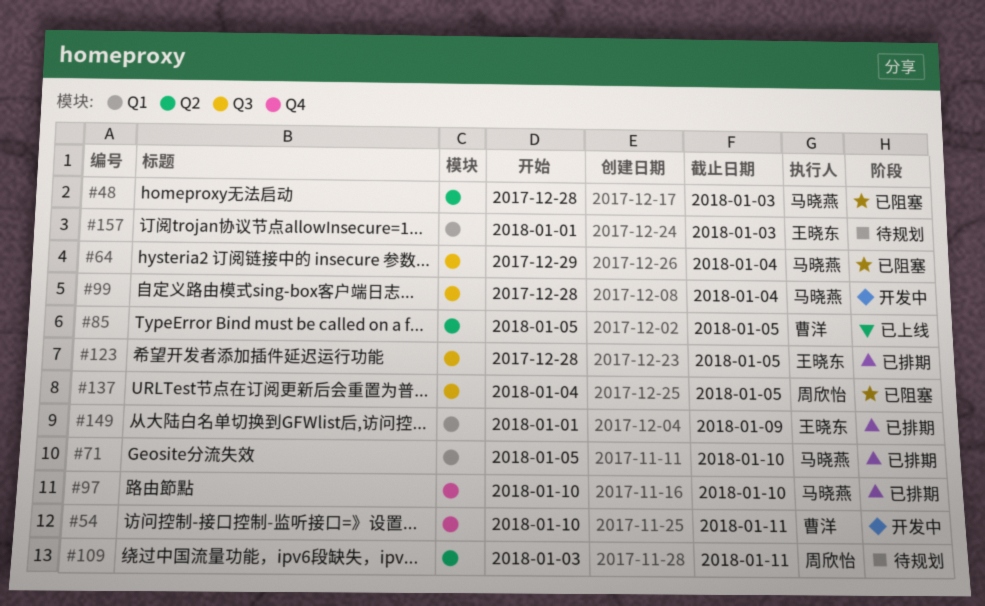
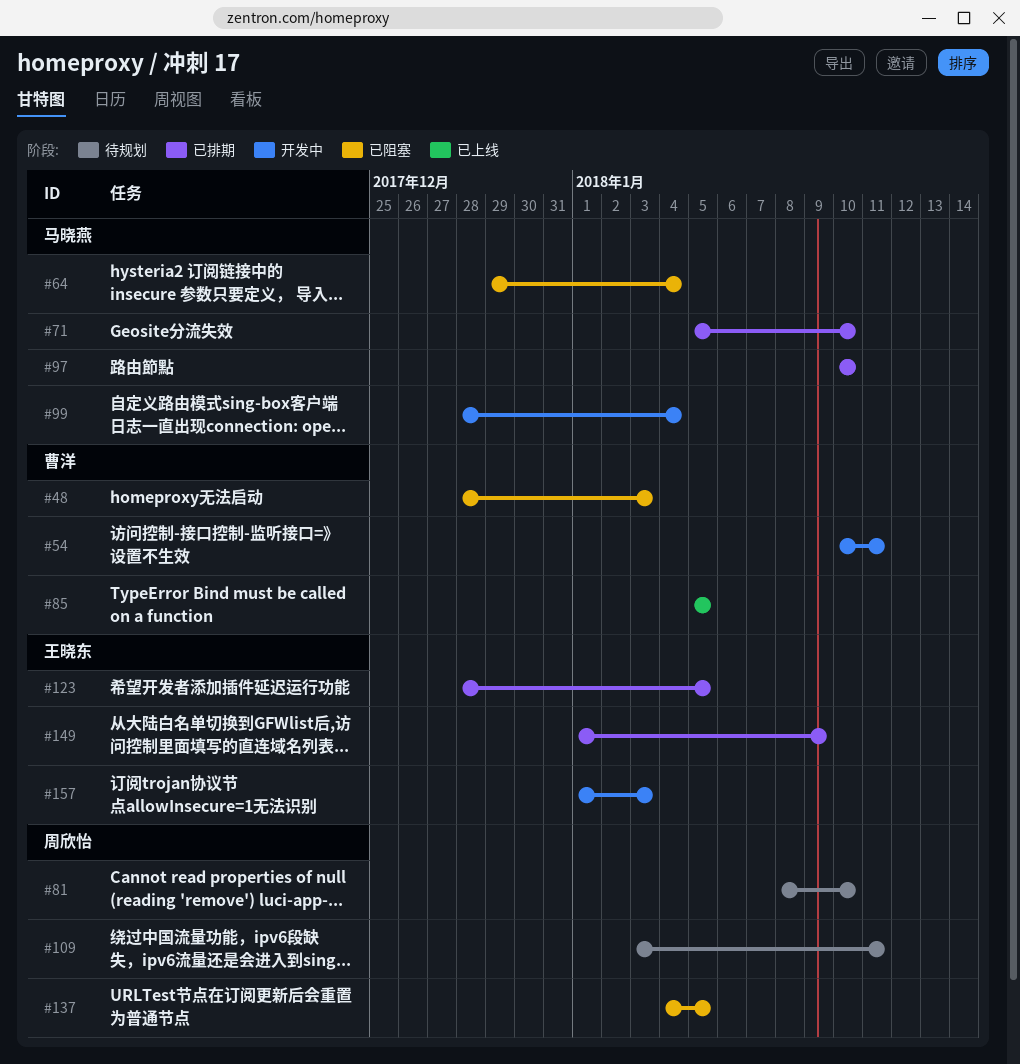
#48, owner: 马晓燕 -> 曹洋
#81: none -> present
#157, status: 待规划 -> 开发中

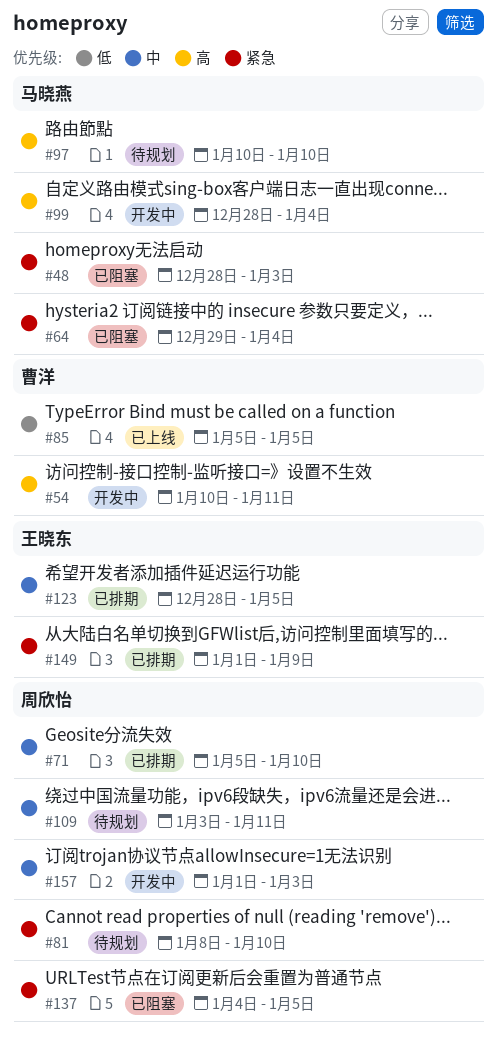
#48, owner: 曹洋 -> 马晓燕
#71, owner: 马晓燕 -> 周欣怡
#97, status: 已排期 -> 待规划
#157, owner: 王晓东 -> 周欣怡

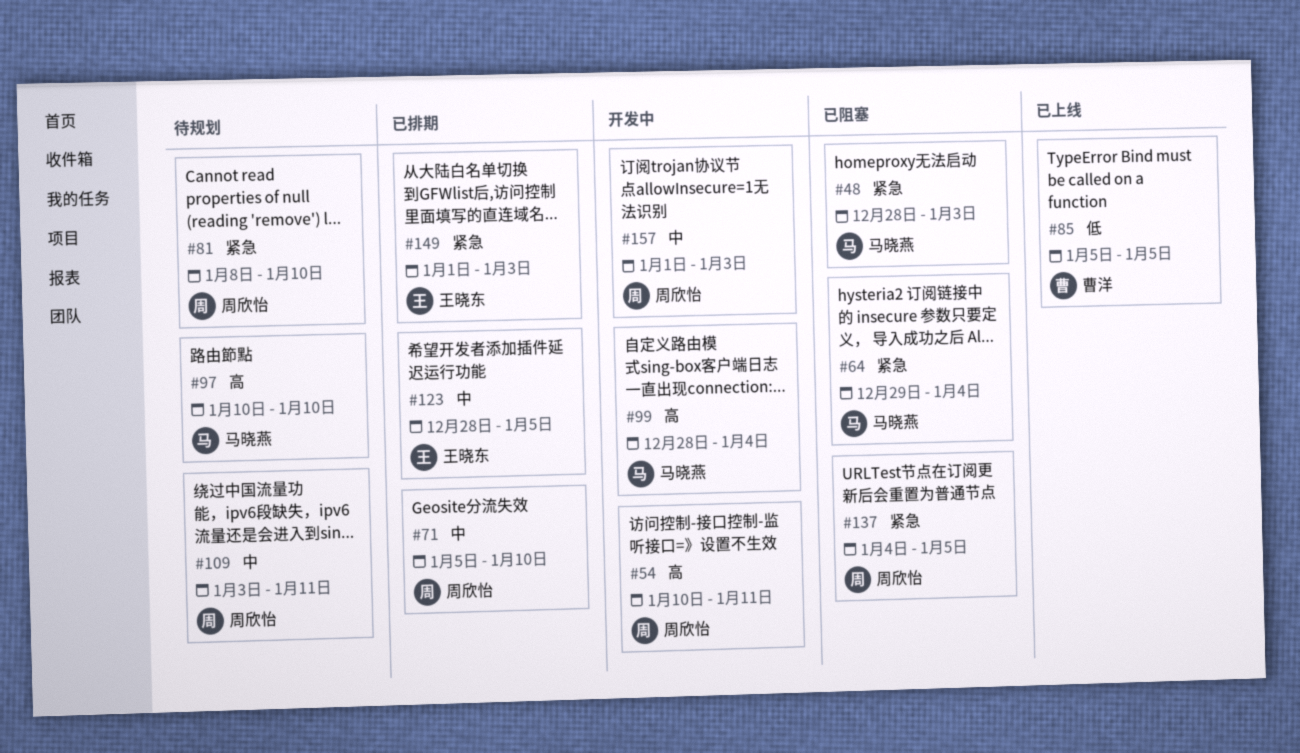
#54, owner: 曹洋 -> 周欣怡
#149, due: Jan 9 -> Jan 3

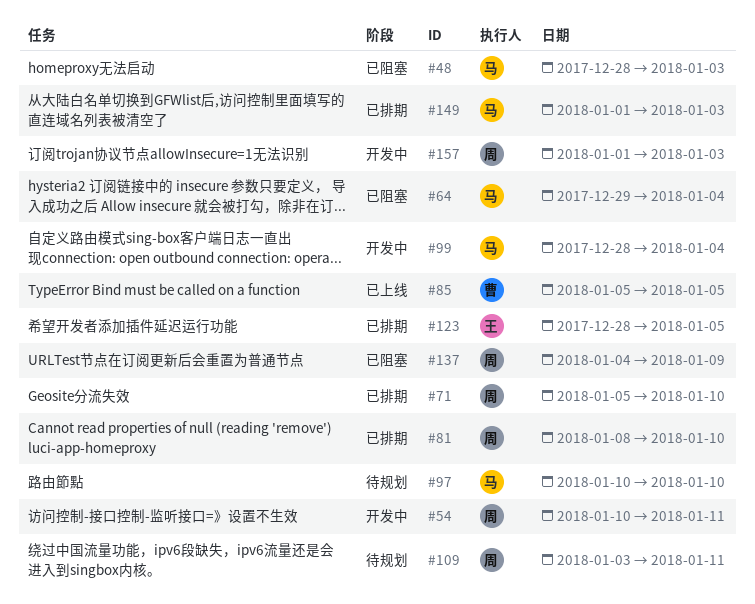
#81, status: 待规划 -> 已排期
#137, due: Jan 5 -> Jan 9
#149, owner: 王晓东 -> 马晓燕

